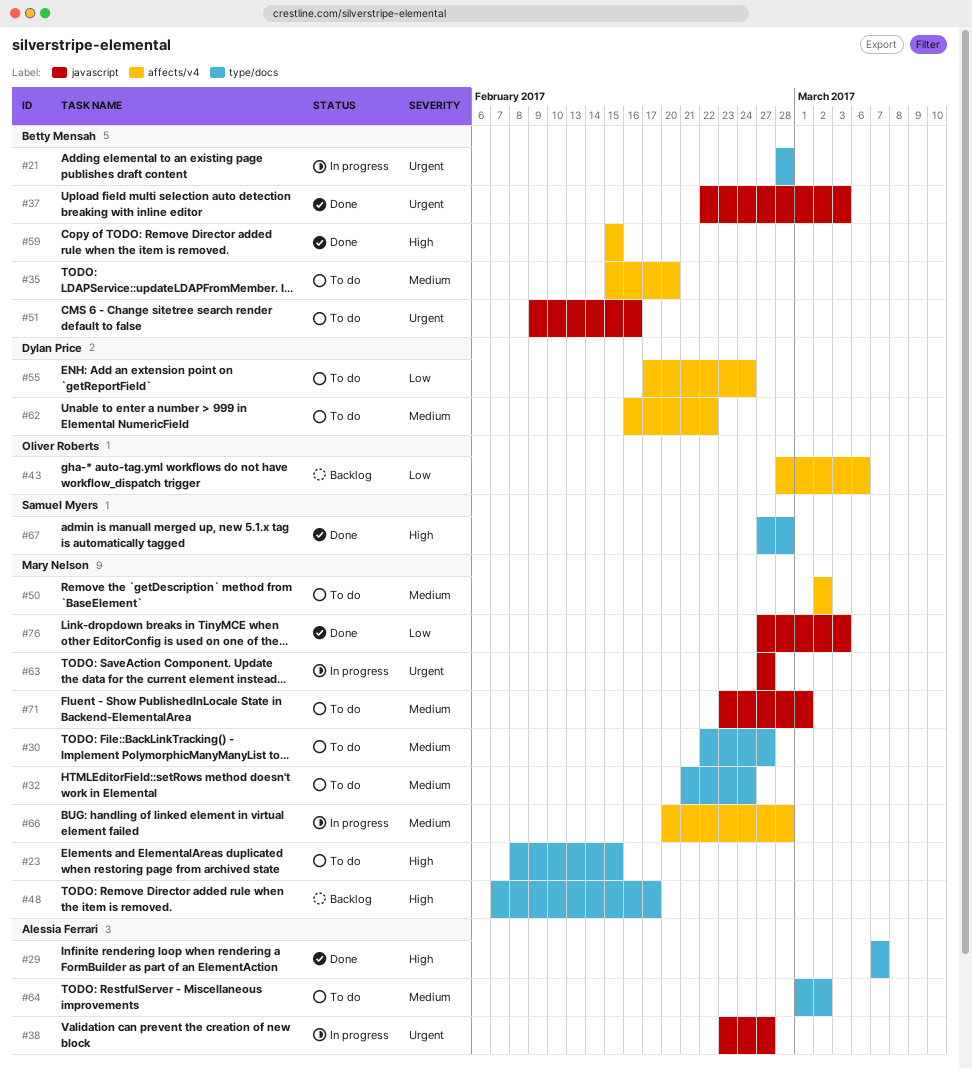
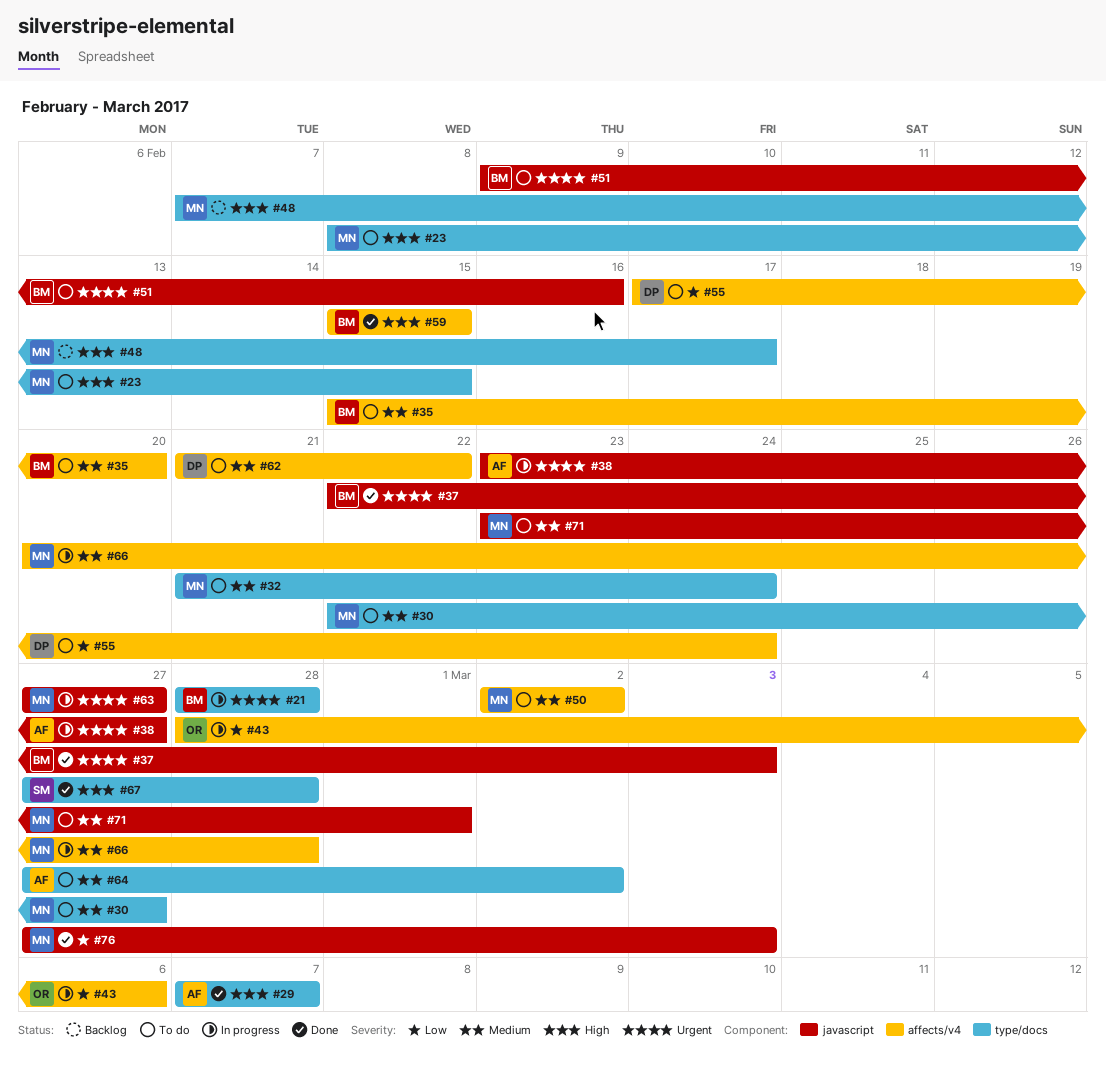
#43, status: Backlog -> In progress
#62, start: Feb 16 -> Feb 21
#64, start: Mar 1 -> Feb 27

